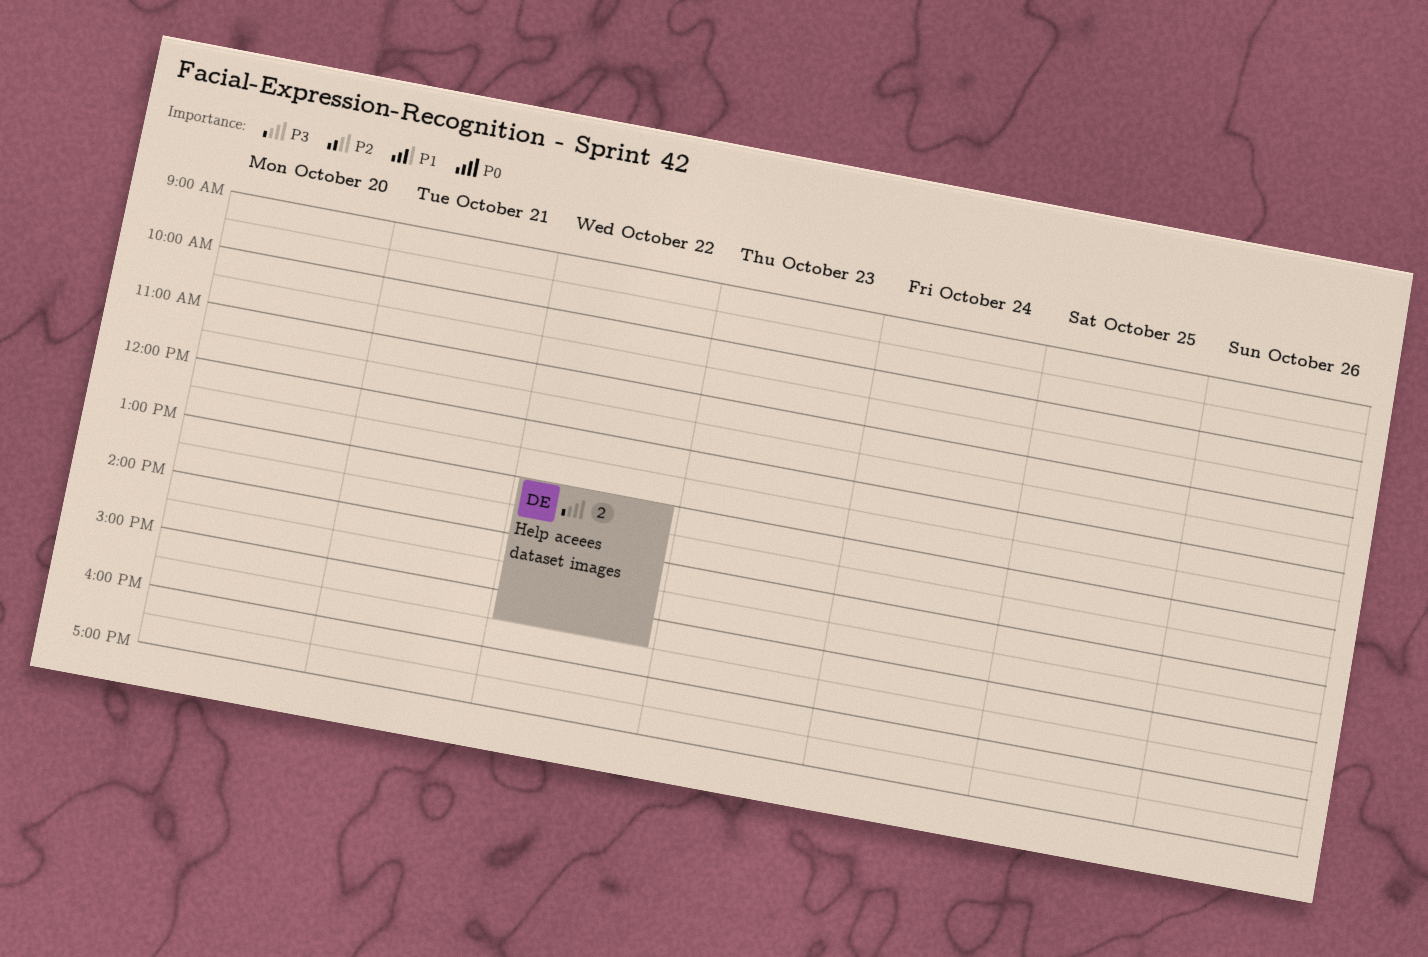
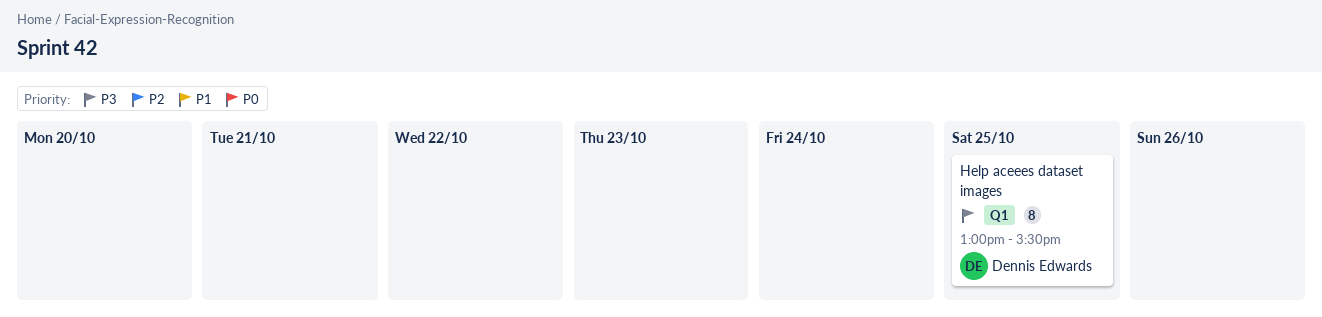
Help aceees dataset images, estimate: 2 -> 8
Help aceees dataset images, day: Oct 22 -> Oct 25

